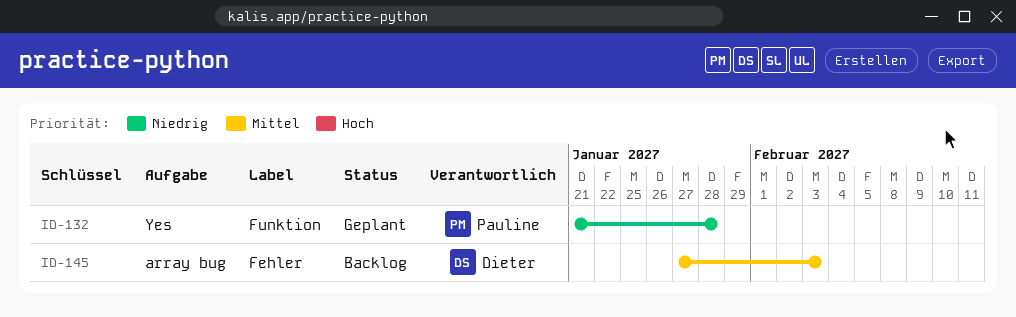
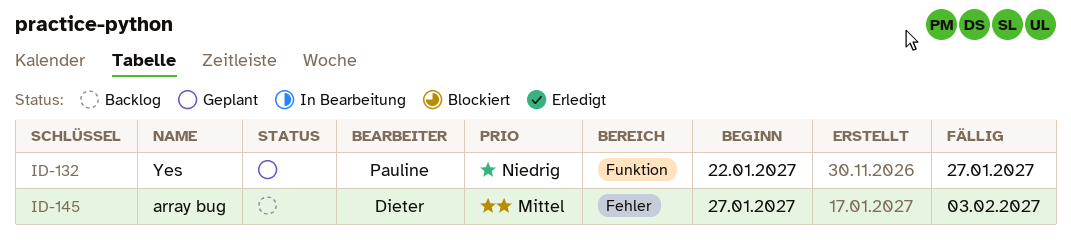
ID-132, start: Jan 21 -> Jan 22
ID-132, due: Jan 28 -> Jan 27

